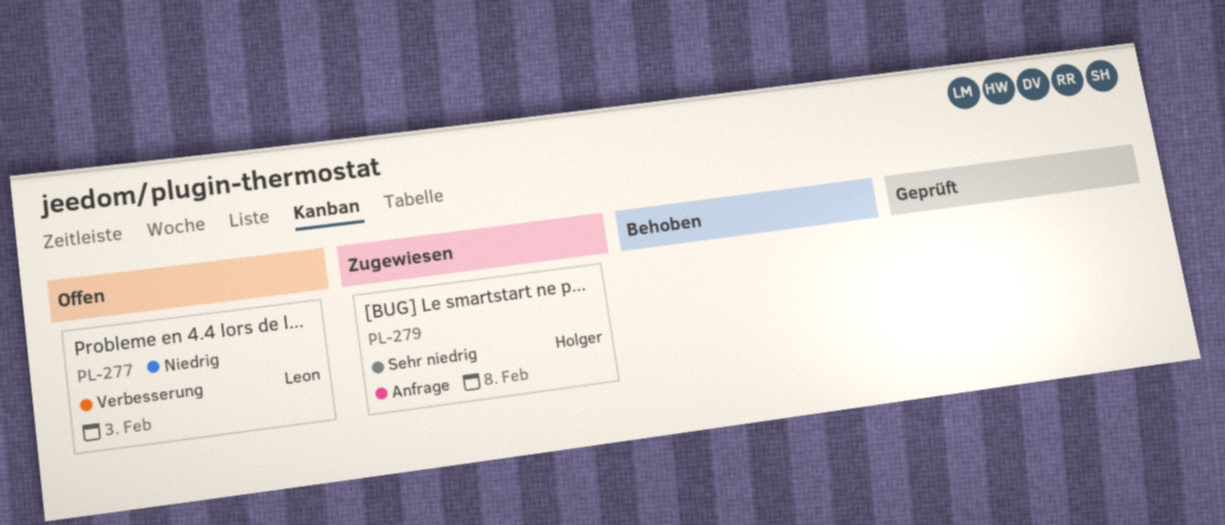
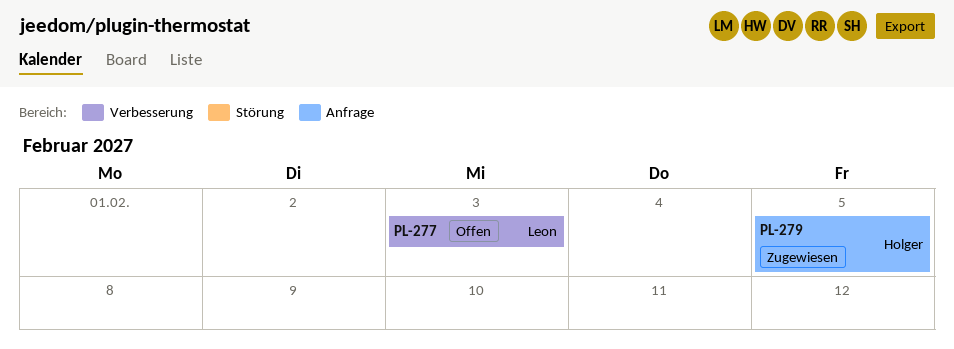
PL-279, due: Feb 8 -> Feb 5

